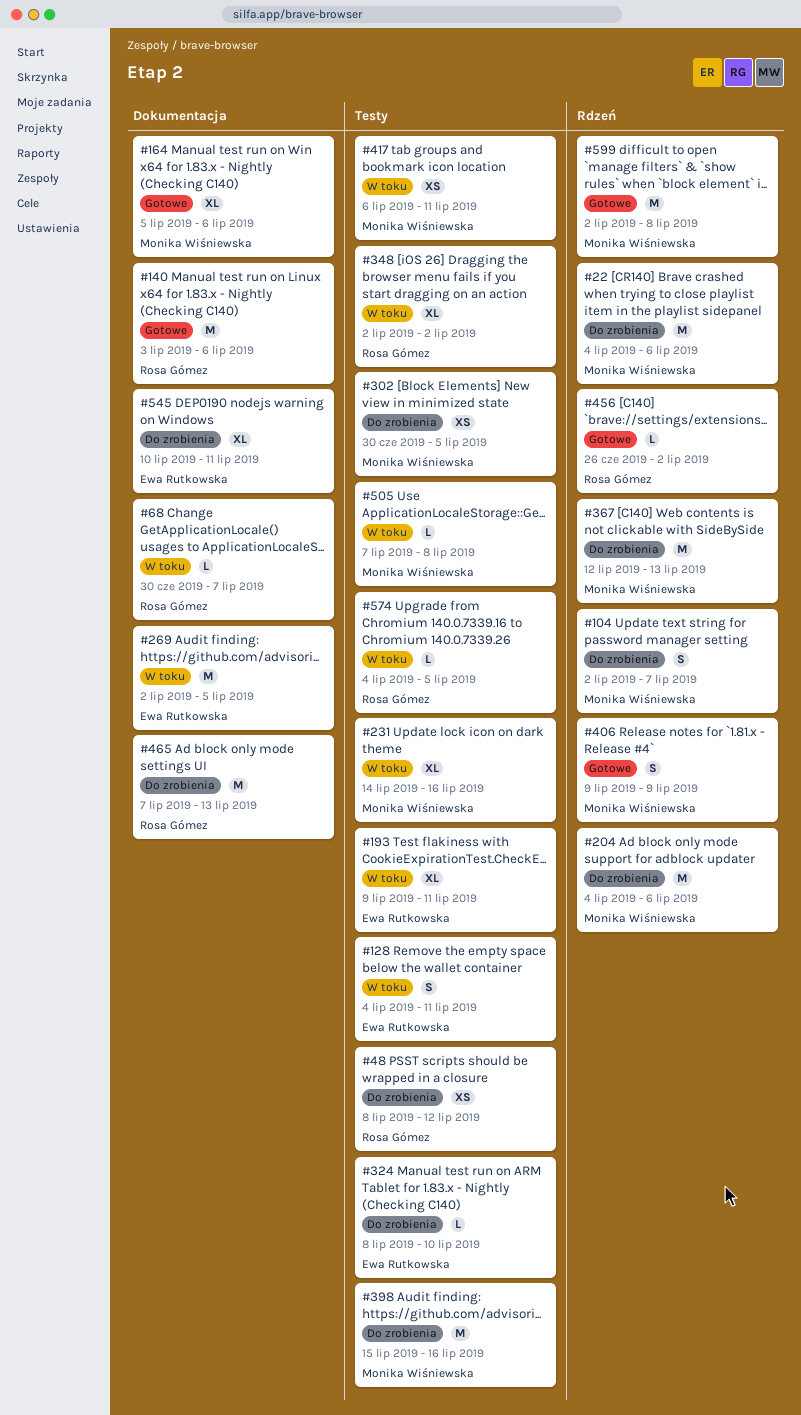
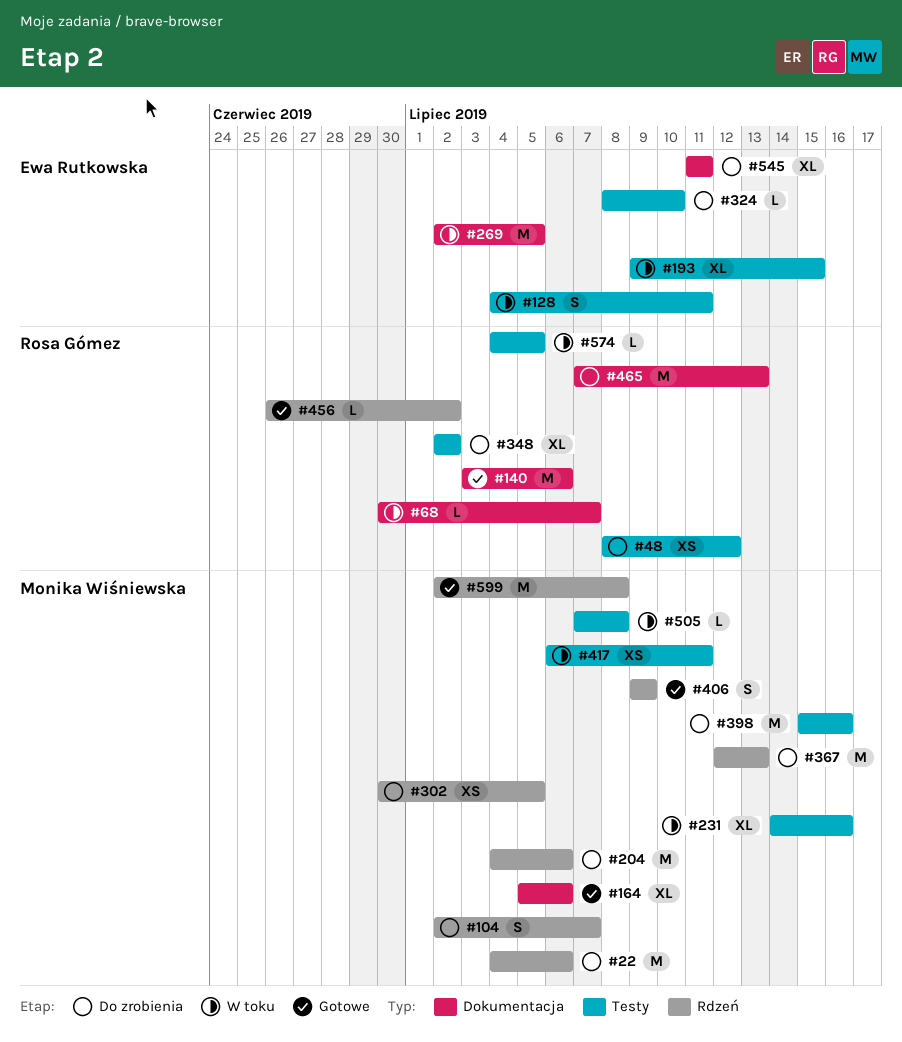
#193, due: Jul 11 -> Jul 15
#302, label: Testy -> Rdzeń
#348, status: W toku -> Do zrobienia
#545, start: Jul 10 -> Jul 11

